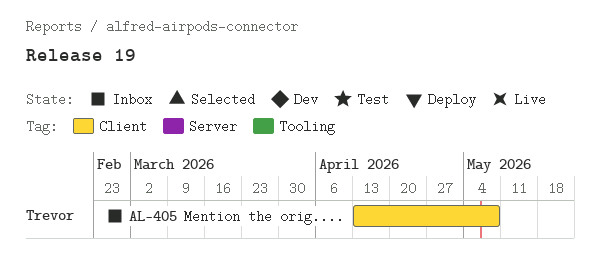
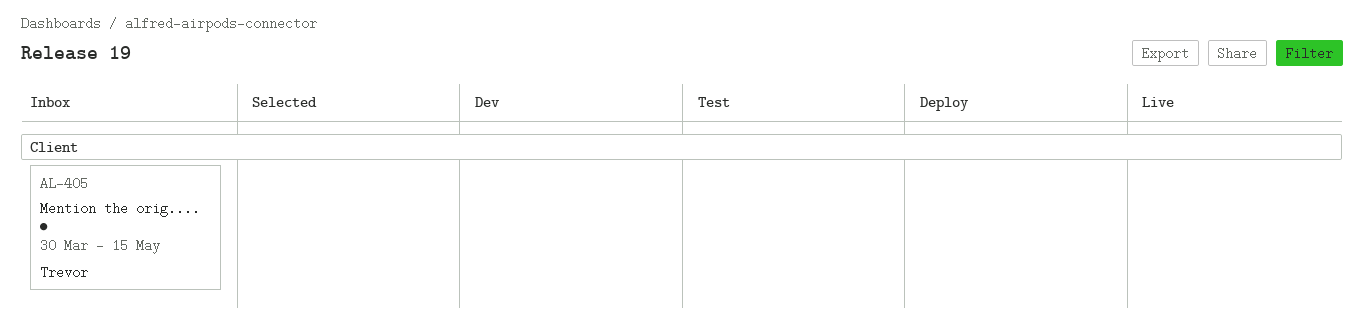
AL-405, start: Apr 13 -> Mar 30
AL-405, due: May 8 -> May 15

